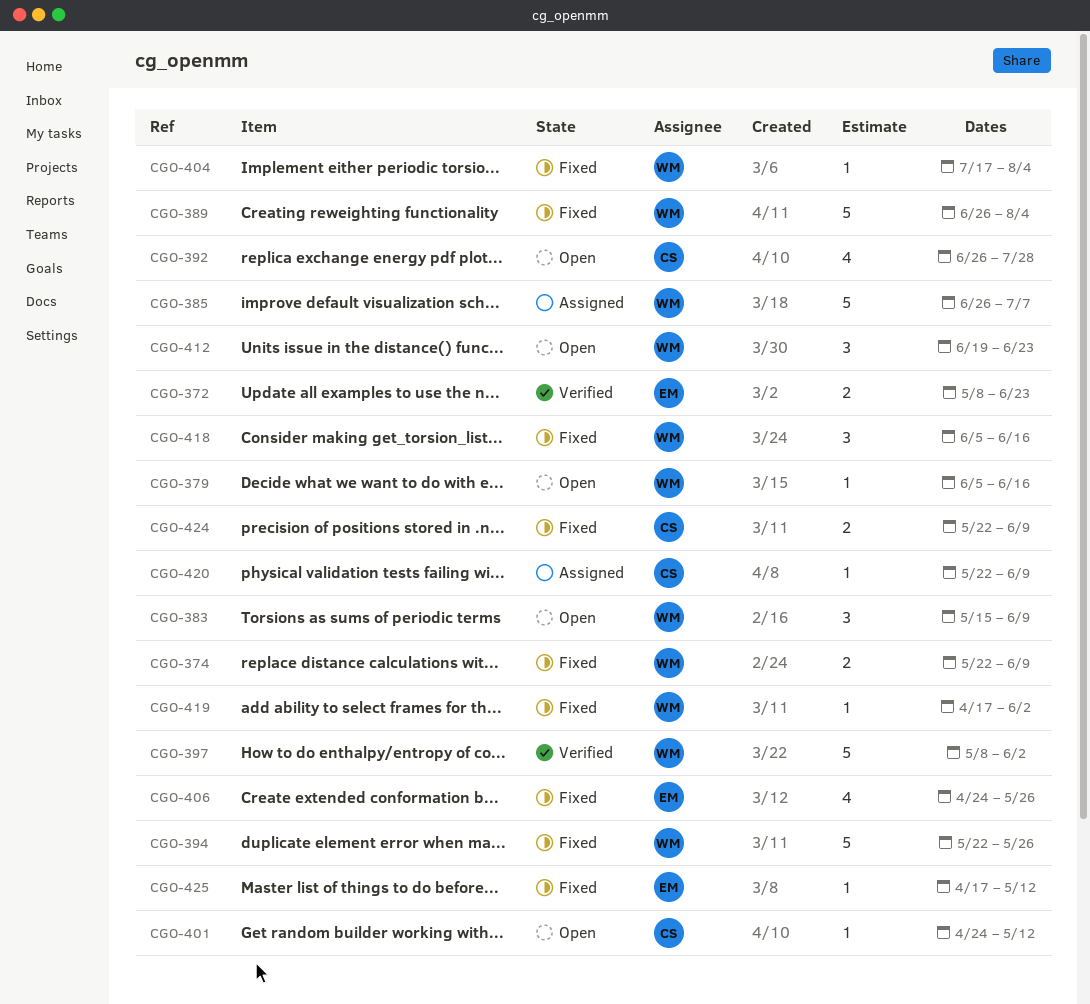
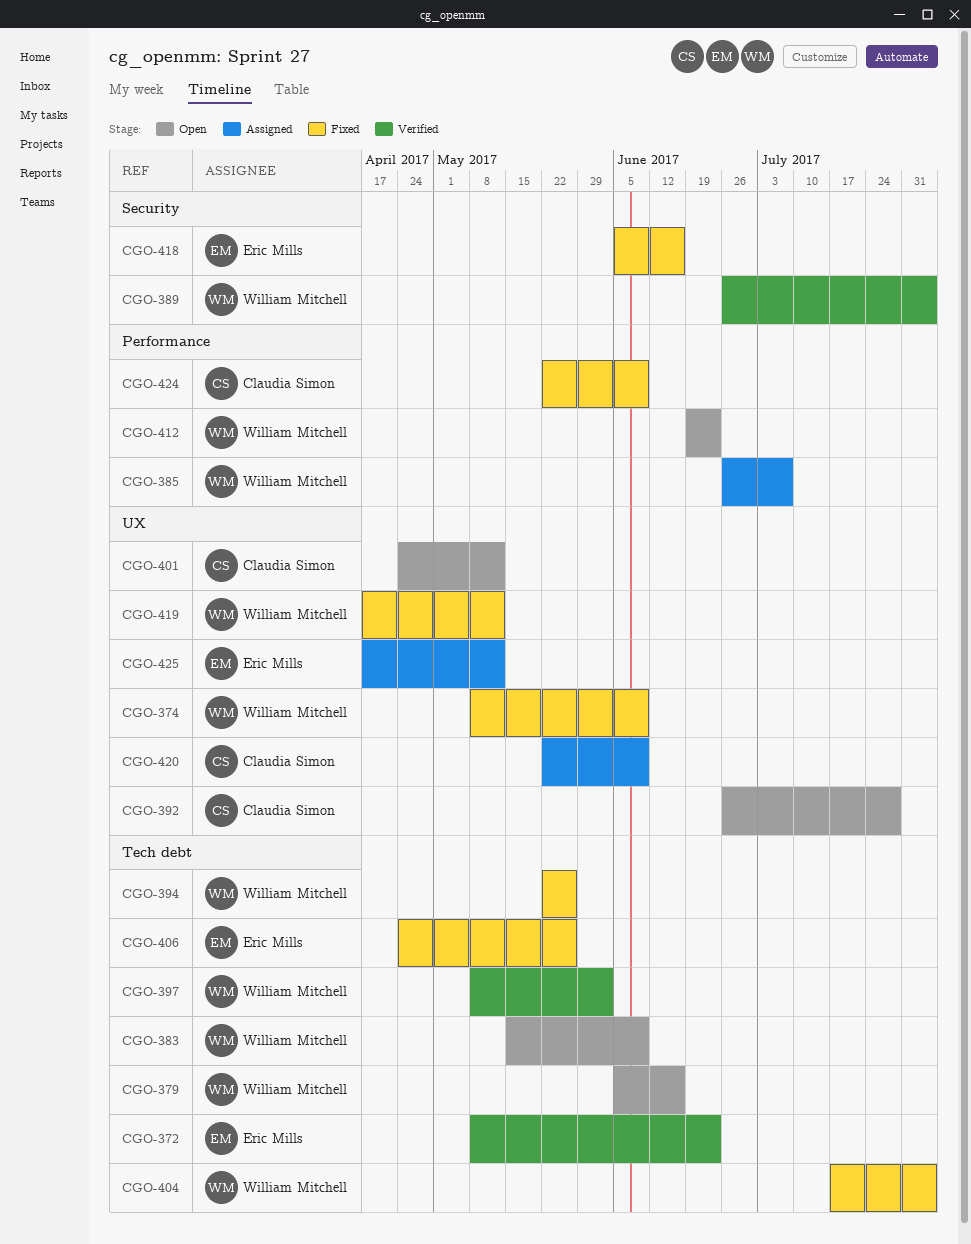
CGO-374, start: May 22 -> May 8
CGO-389, status: Fixed -> Verified
CGO-418, owner: William Mitchell -> Eric Mills
CGO-419, due: Jun 2 -> May 12
CGO-425, status: Fixed -> Assigned

